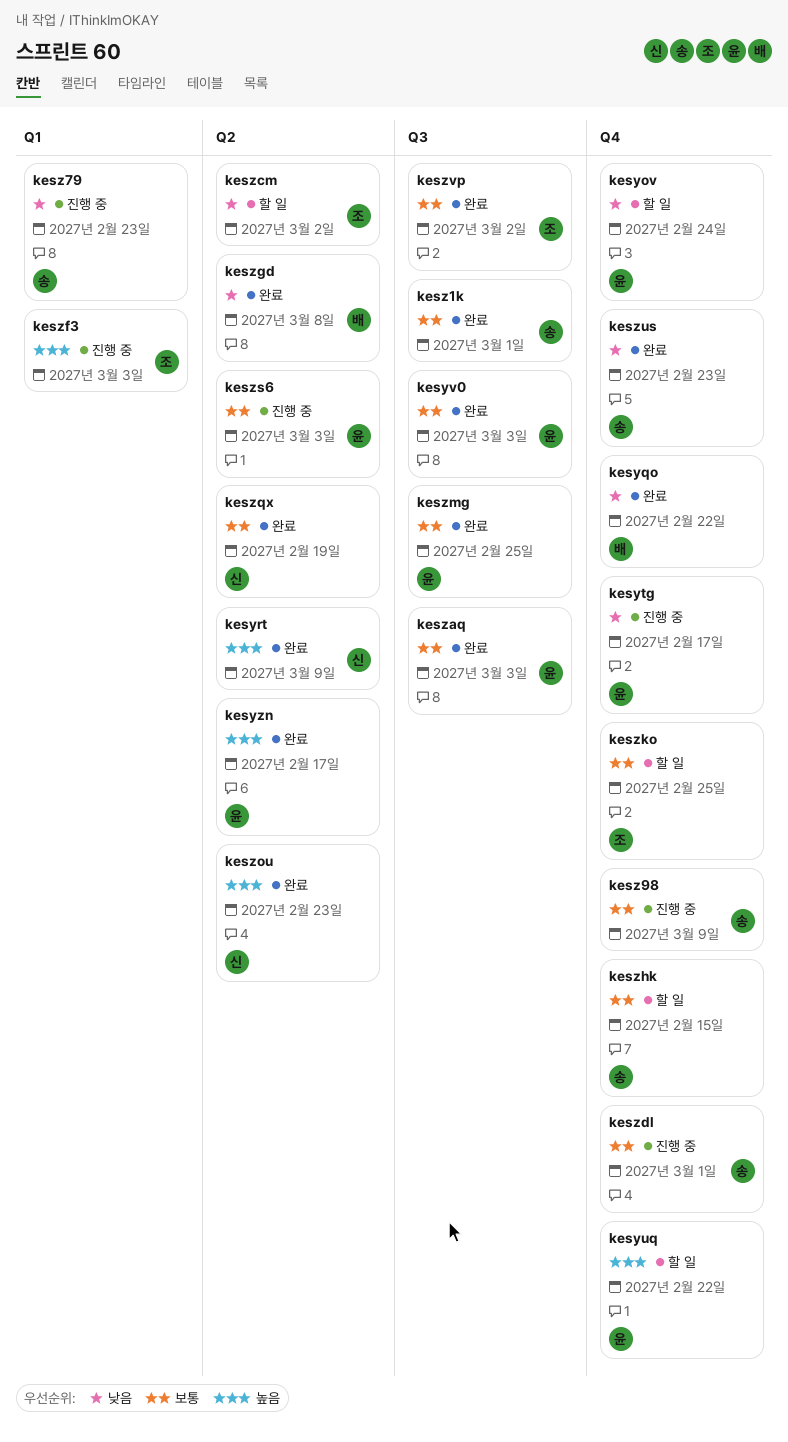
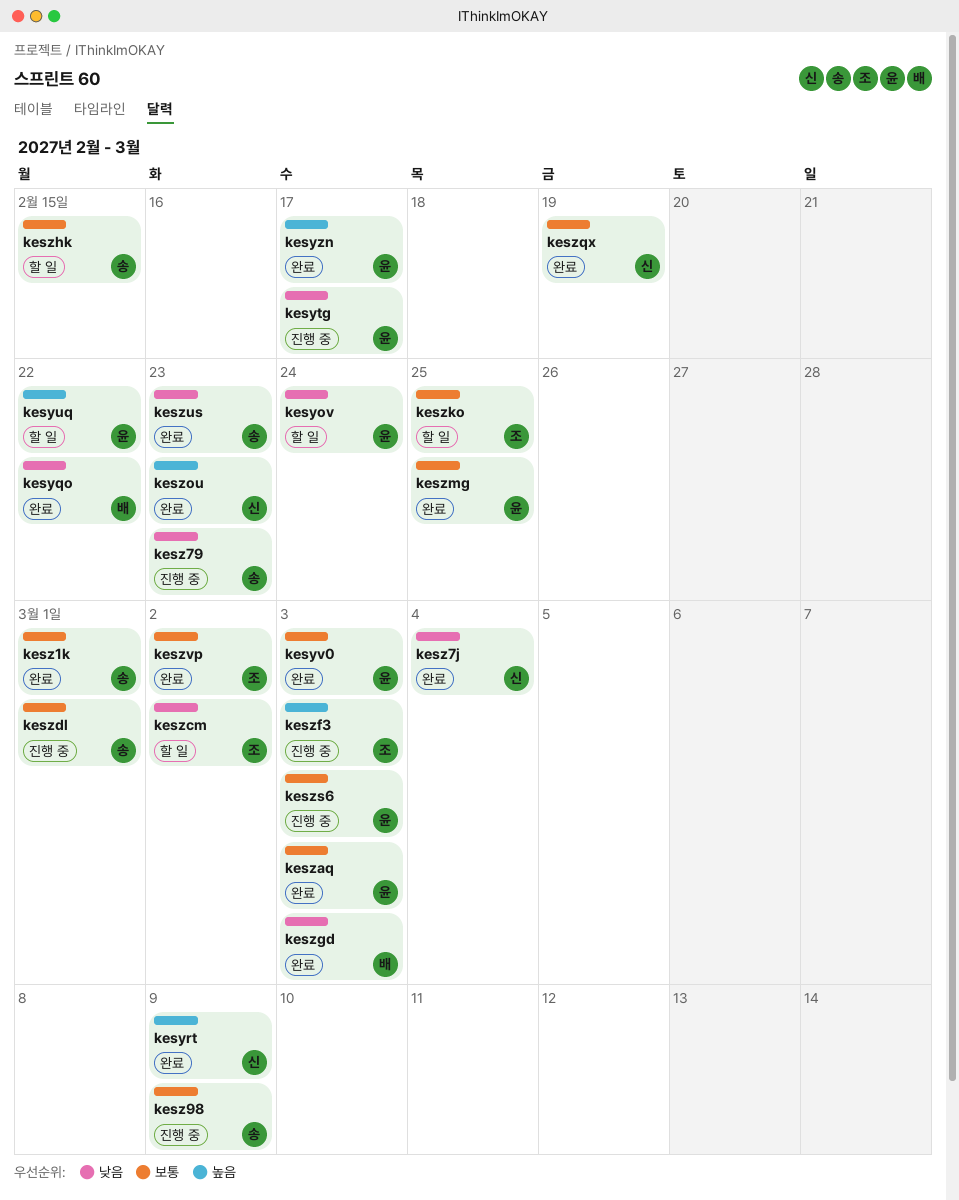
kesz7j: none -> present
keszgd, due: Mar 8 -> Mar 3

